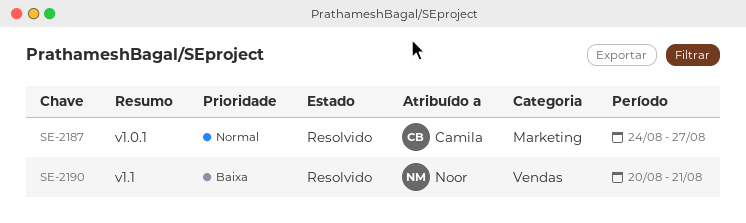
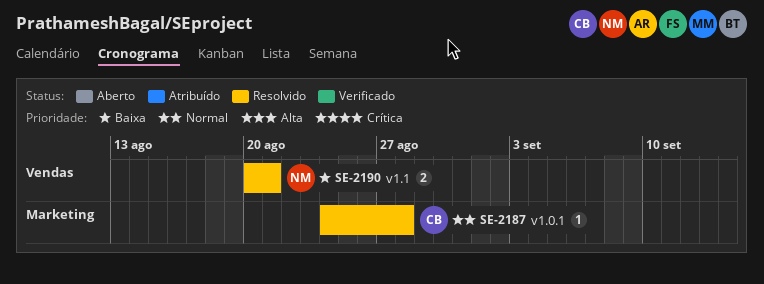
SE-2187, due: Aug 27 -> Aug 28

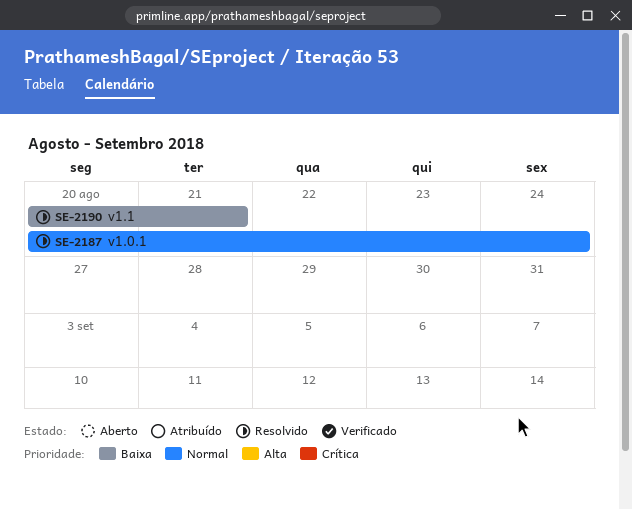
SE-2187, start: Aug 24 -> Aug 20
SE-2187, due: Aug 28 -> Aug 24

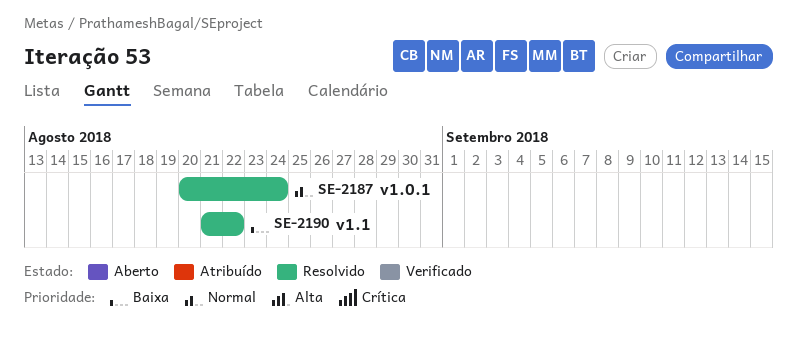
SE-2190, start: Aug 20 -> Aug 21
SE-2190, due: Aug 21 -> Aug 22

